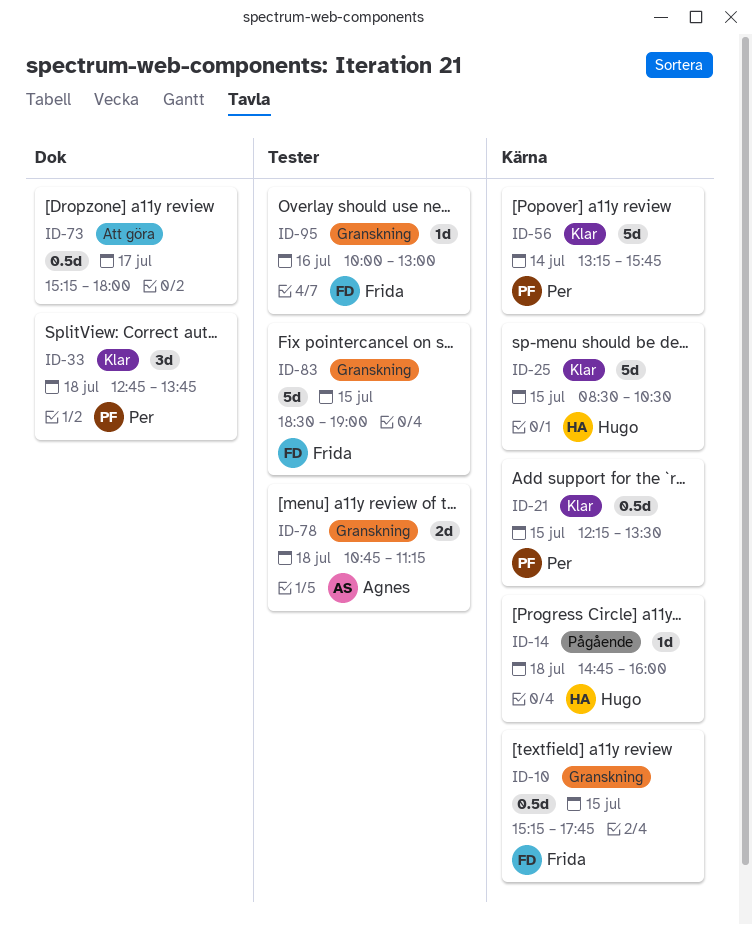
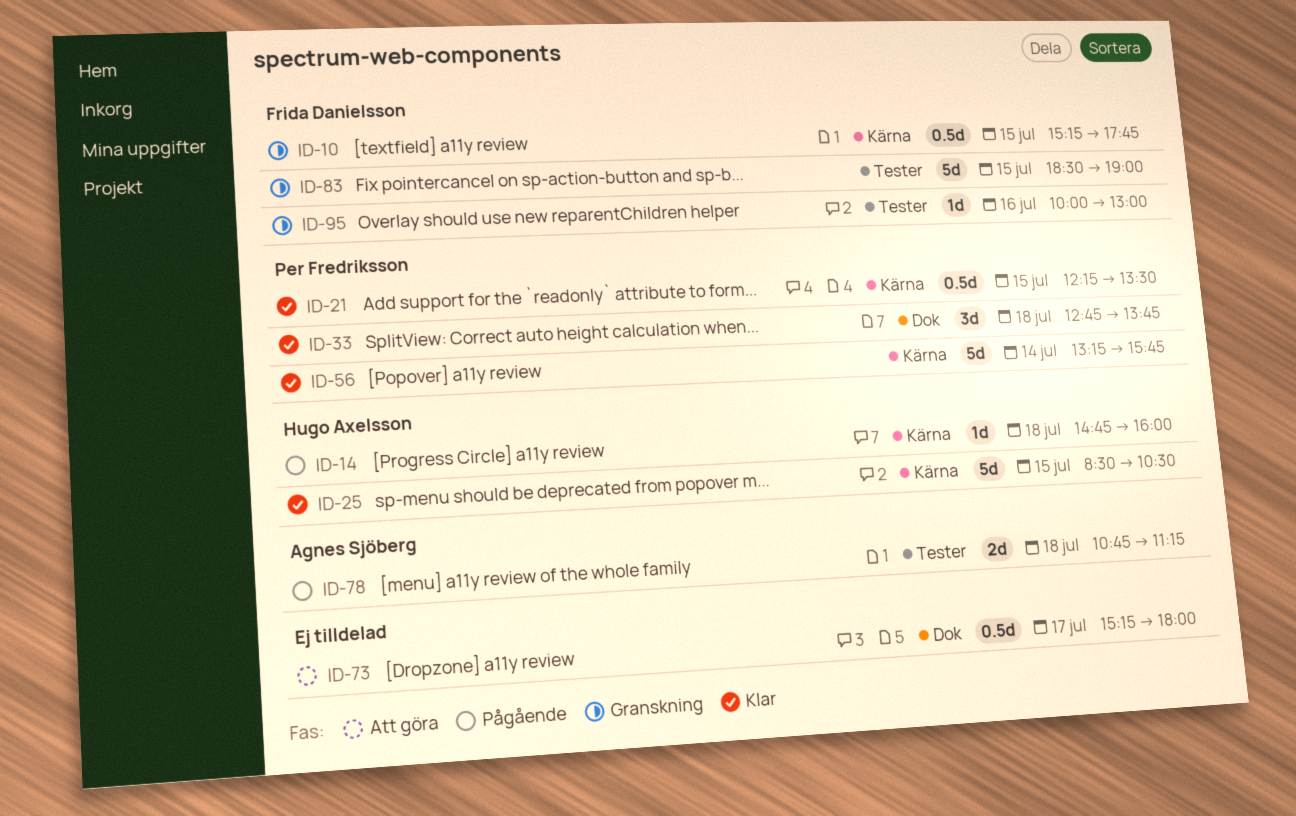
ID-78, status: Granskning -> Pågående

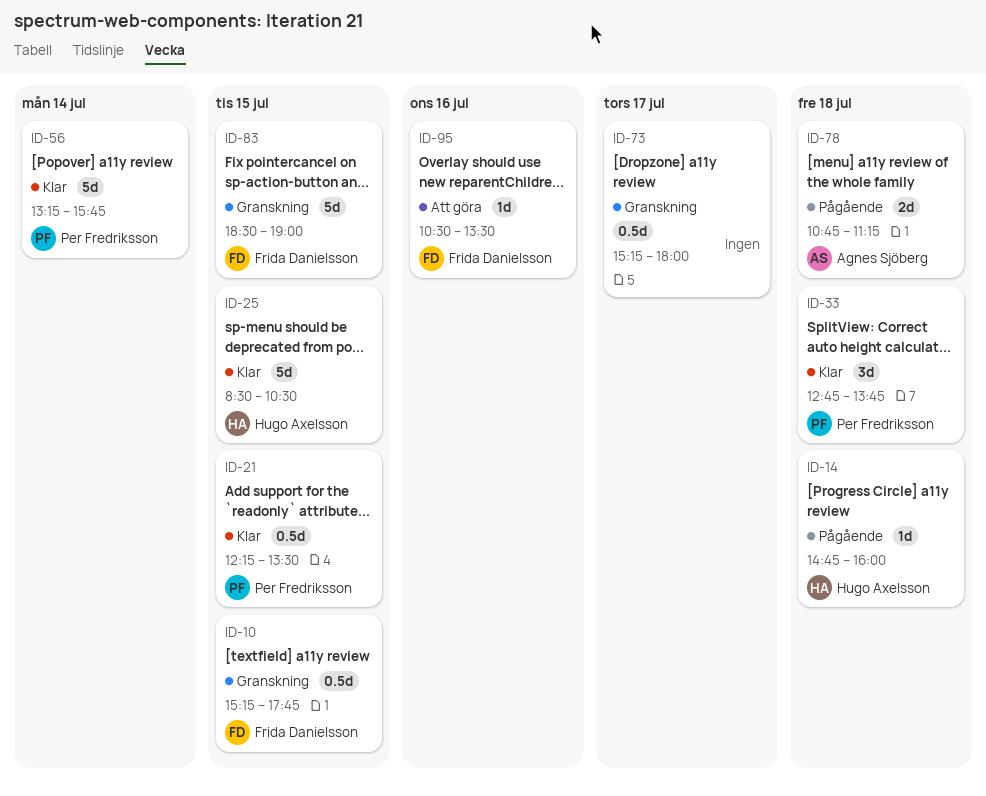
ID-73, status: Att göra -> Granskning
ID-95, status: Granskning -> Att göra
ID-95, begins: 10:00 -> 10:30
ID-95, ends: 13:00 -> 13:30

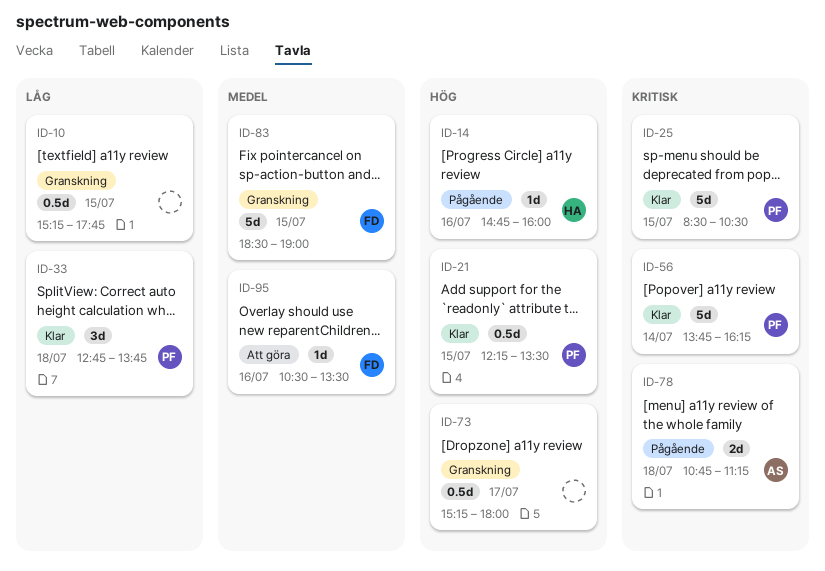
ID-10, owner: Frida Danielsson -> none
ID-14, day: Jul 18 -> Jul 16
ID-25, owner: Hugo Axelsson -> Per Fredriksson
ID-56, begins: 13:15 -> 13:45
ID-56, ends: 15:45 -> 16:15

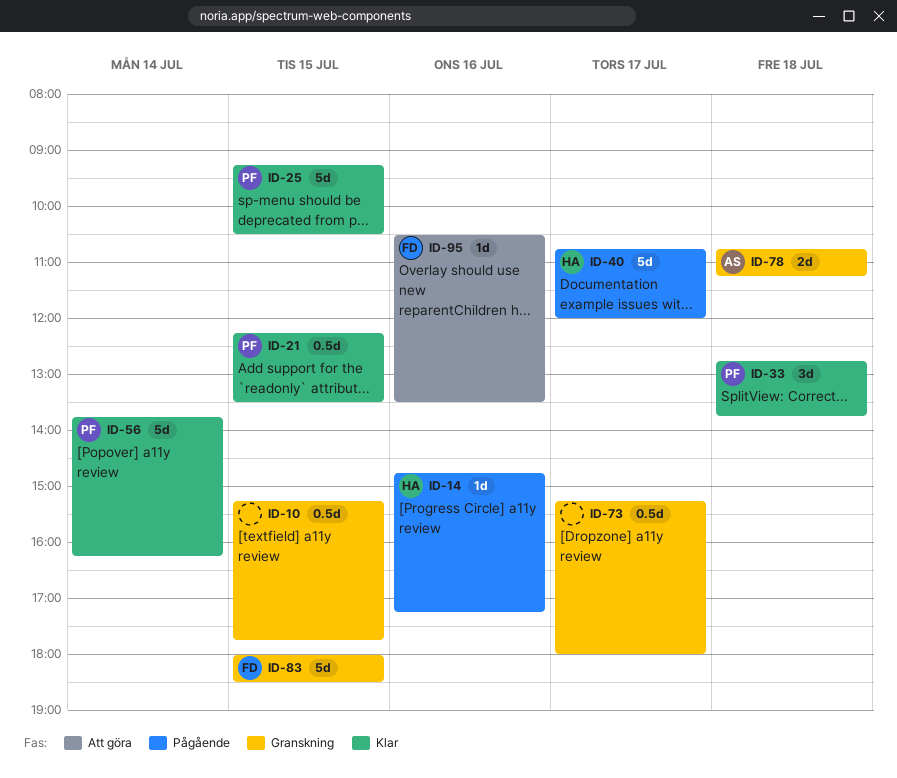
ID-14, ends: 16:00 -> 17:15
ID-25, begins: 08:30 -> 09:15
ID-40: none -> present
ID-78, status: Pågående -> Granskning
ID-83, begins: 18:30 -> 18:00
ID-83, ends: 19:00 -> 18:30

